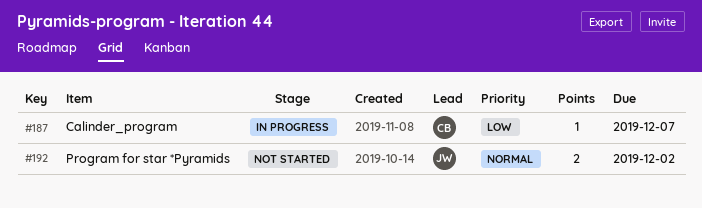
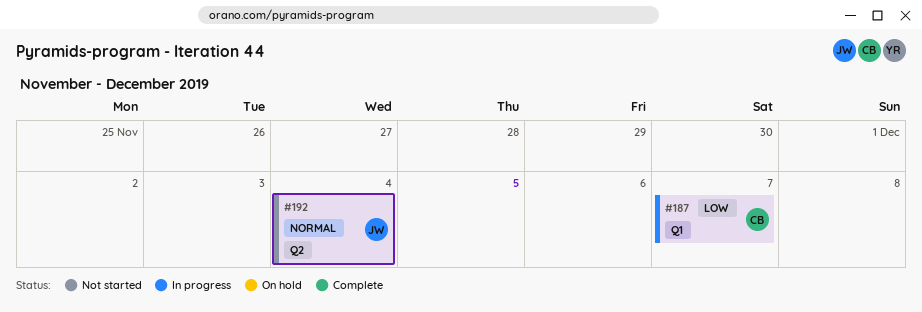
#192, due: Dec 2 -> Dec 4

